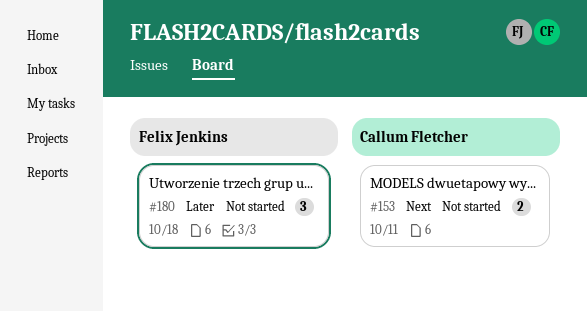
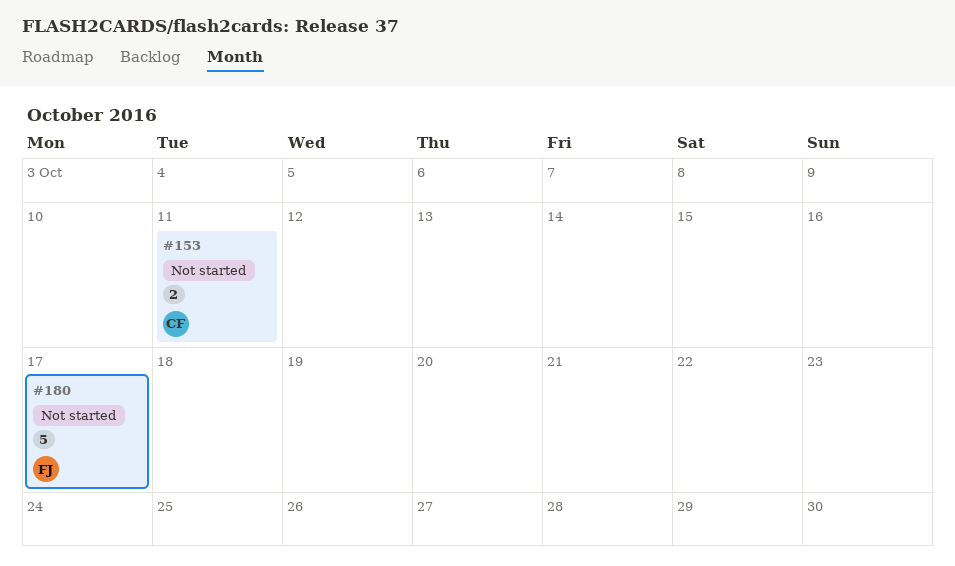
#180, estimate: 3 -> 5
#180, due: Oct 18 -> Oct 17

